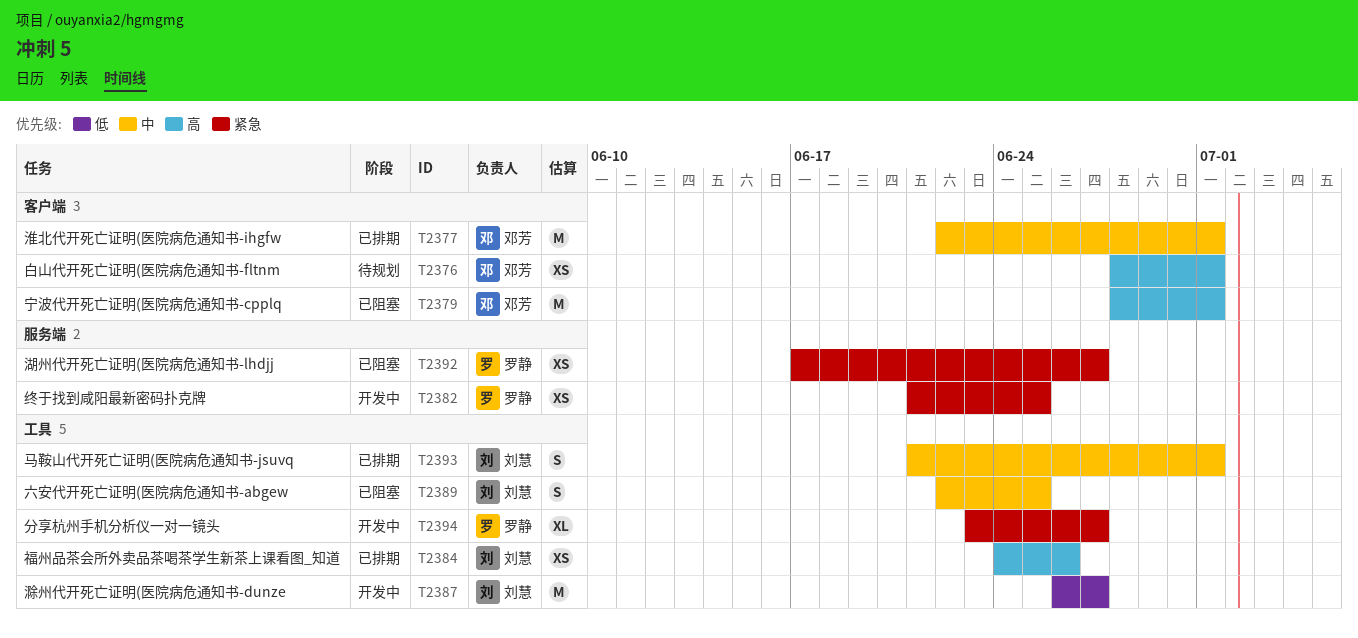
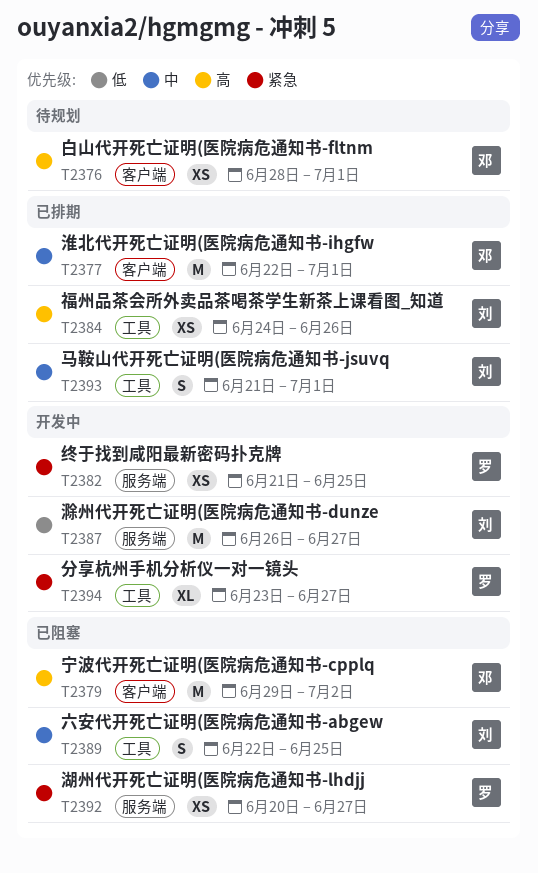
T2379, start: Jun 28 -> Jun 29
T2379, due: Jul 1 -> Jul 2
T2387, label: 工具 -> 服务端
T2392, start: Jun 17 -> Jun 20

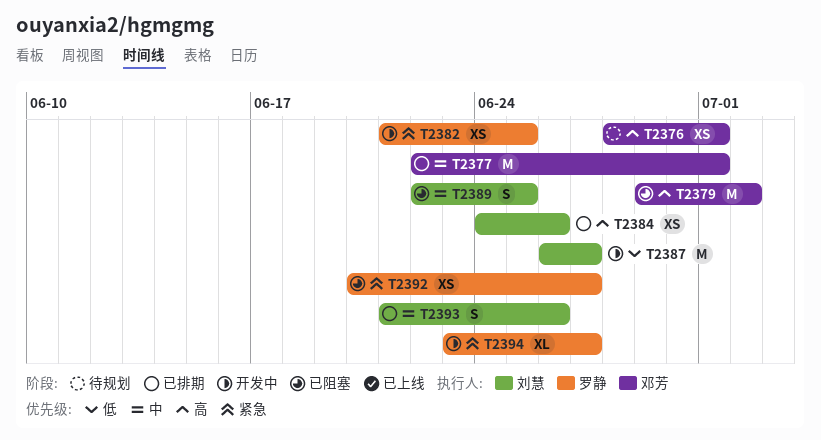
T2393, due: Jul 1 -> Jun 26

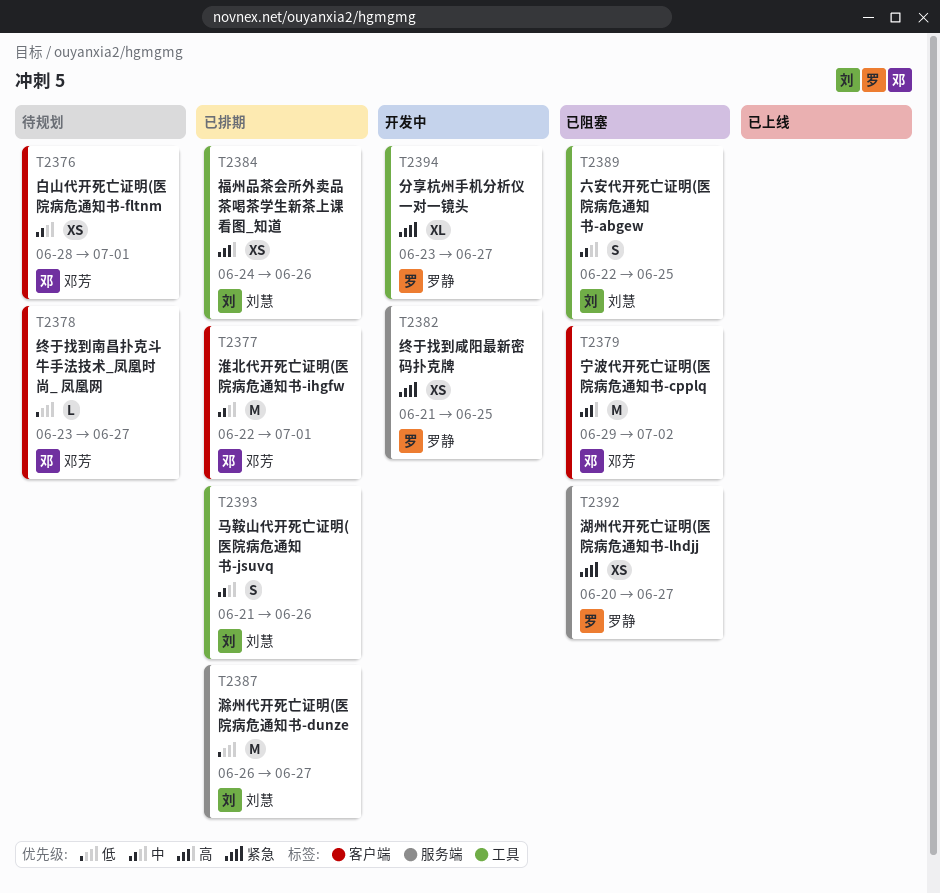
T2376, priority: 高 -> 中
T2378: none -> present
T2387, status: 开发中 -> 已排期

